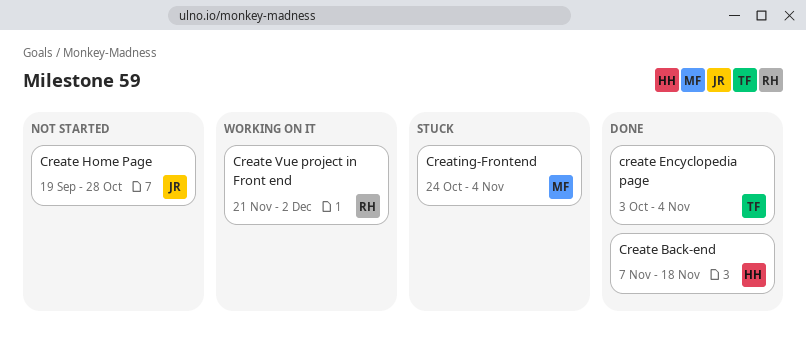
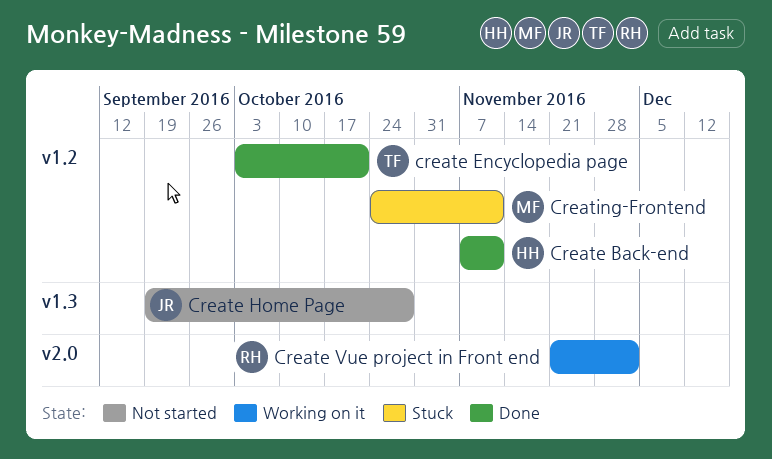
Create Back-end, due: Nov 18 -> Nov 11
create Encyclopedia page, due: Nov 4 -> Oct 21
Creating-Frontend, due: Nov 4 -> Nov 11

